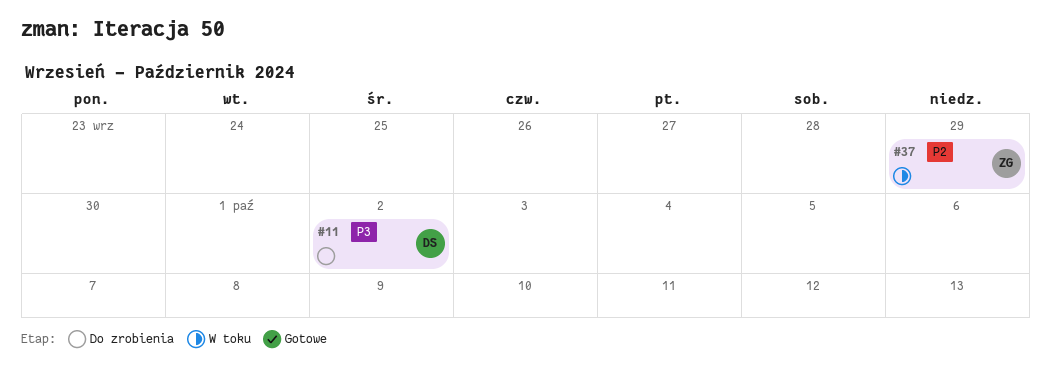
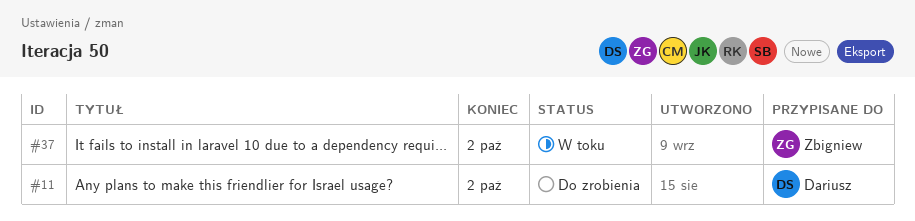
#37, due: Sep 29 -> Oct 2

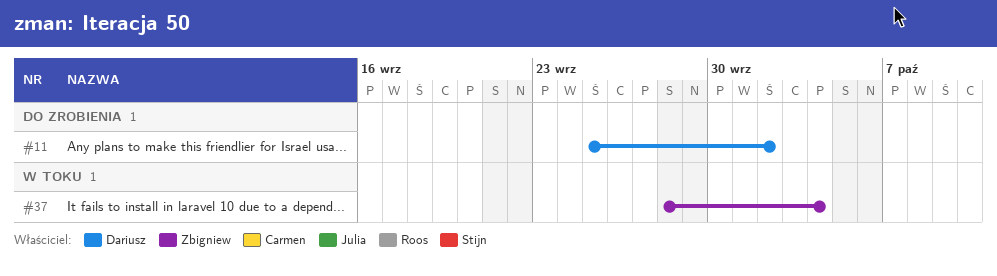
#37, due: Oct 2 -> Oct 4

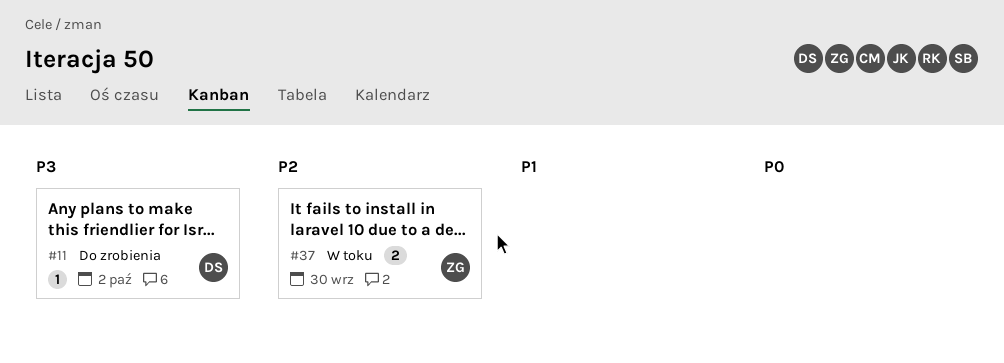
#37, due: Oct 4 -> Sep 30

